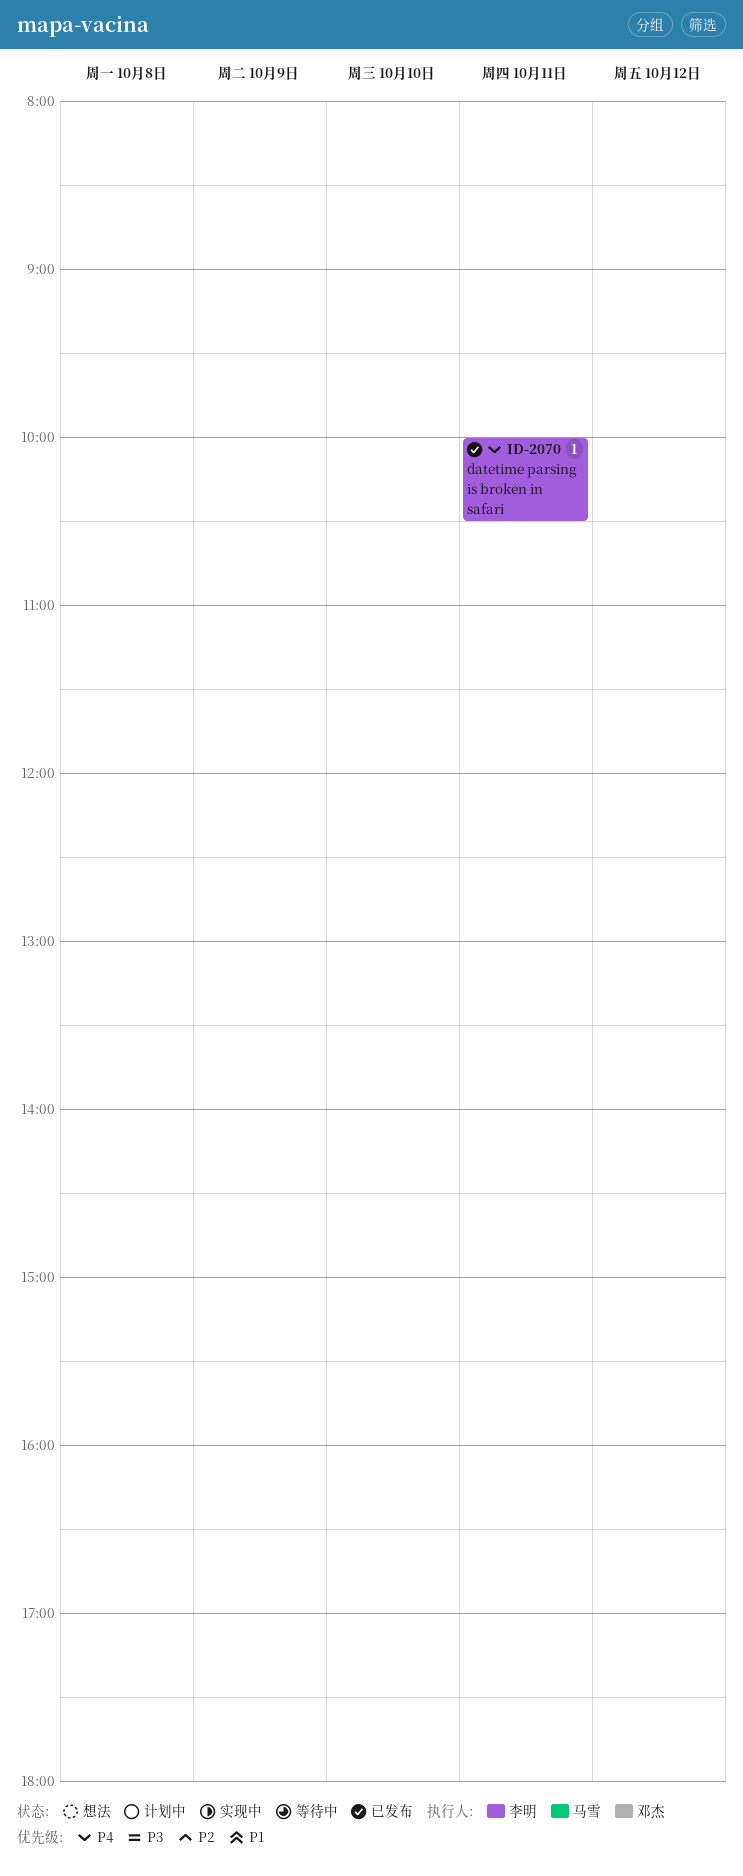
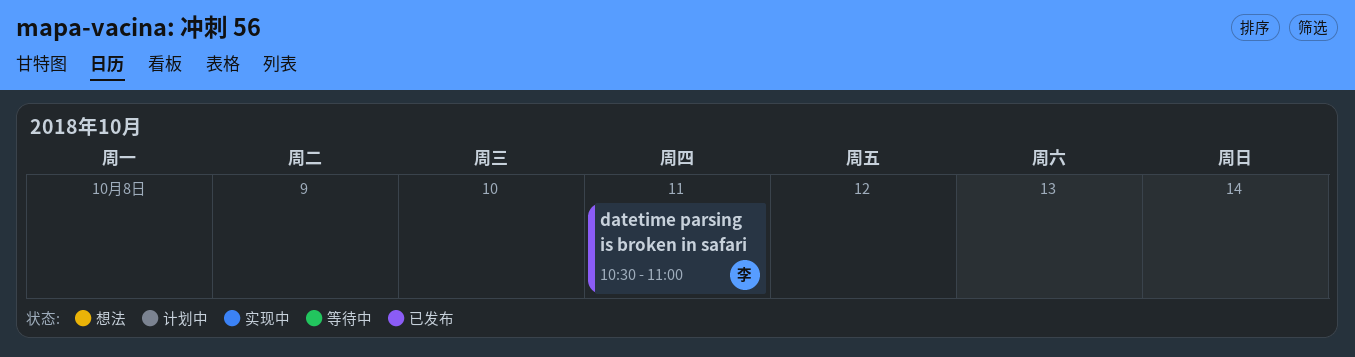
datetime parsing is broken in safari, begins: 10:00 -> 10:30
datetime parsing is broken in safari, ends: 10:30 -> 11:00

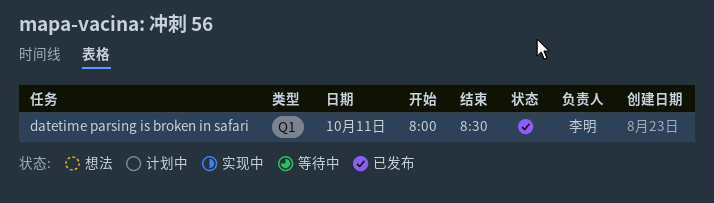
datetime parsing is broken in safari, begins: 10:30 -> 08:00
datetime parsing is broken in safari, ends: 11:00 -> 08:30

